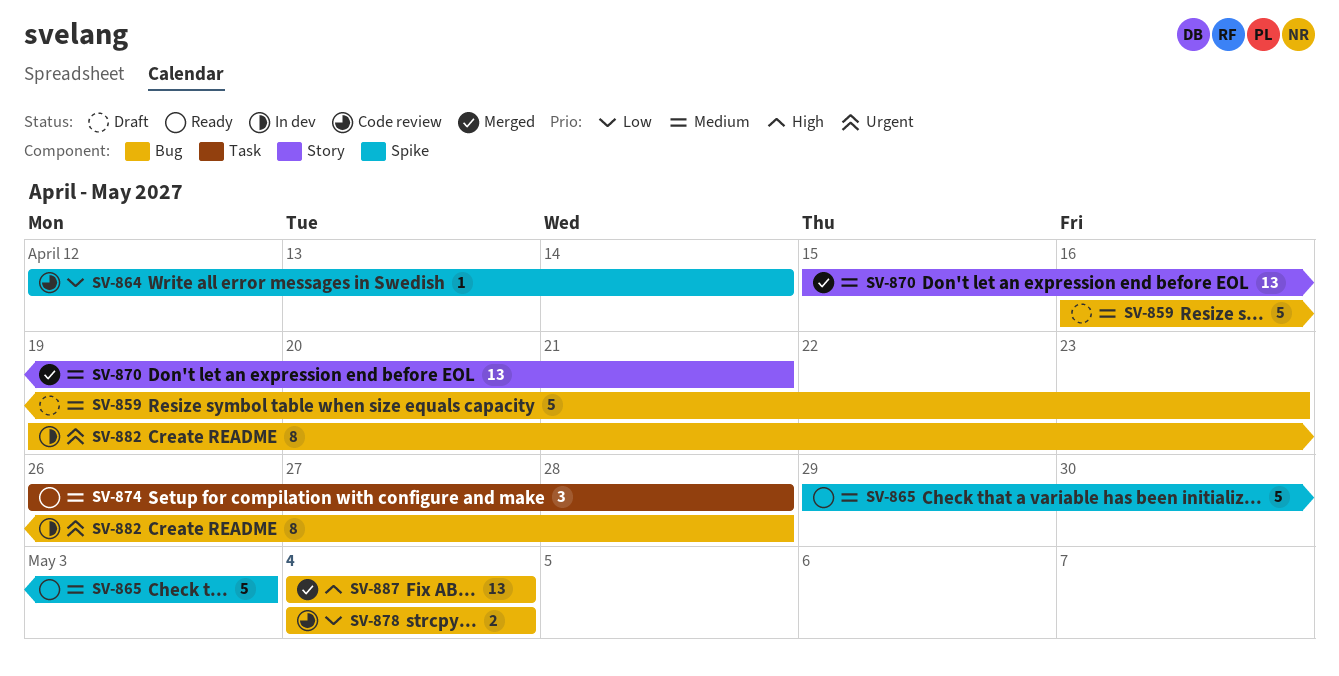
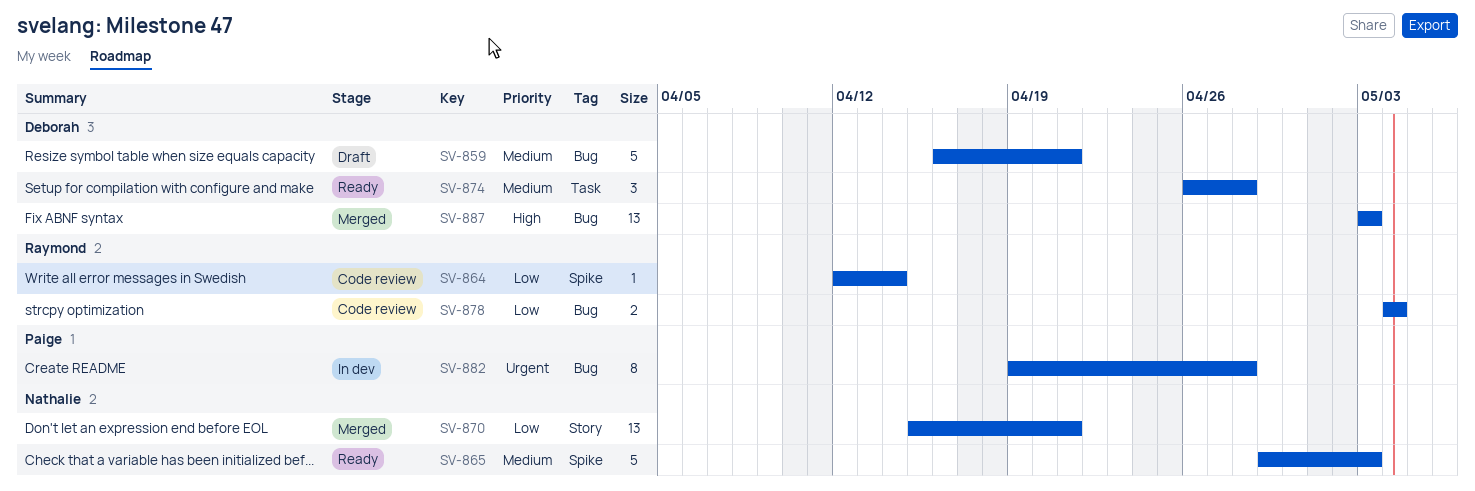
SV-859, due: Apr 23 -> Apr 21
SV-870, priority: Medium -> Low
SV-887, start: May 4 -> May 3
SV-887, due: May 4 -> May 3

